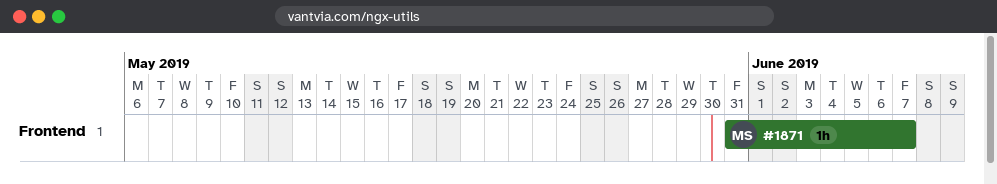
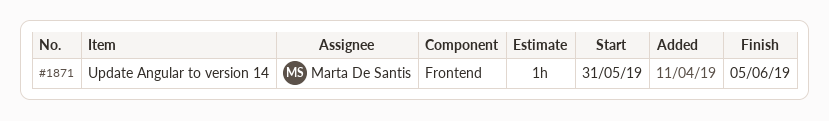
#1871, due: Jun 7 -> Jun 5

